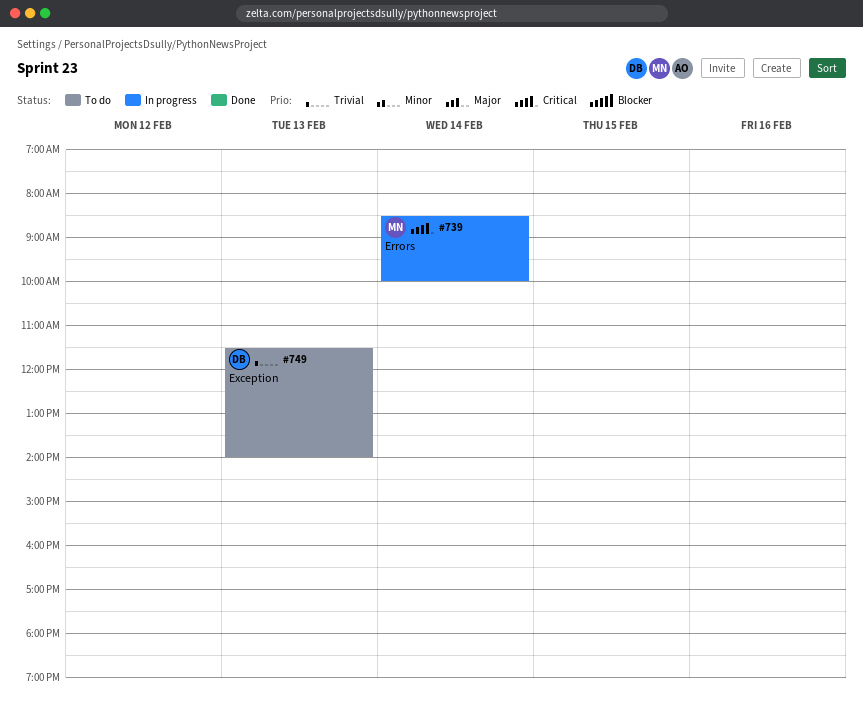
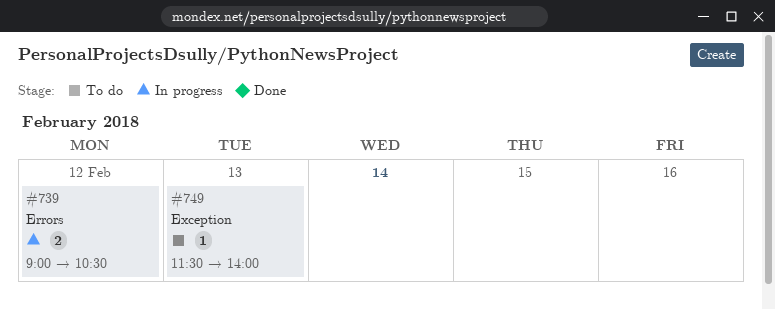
#739, day: Feb 14 -> Feb 12
#739, begins: 08:30 -> 09:00
#739, ends: 10:00 -> 10:30

